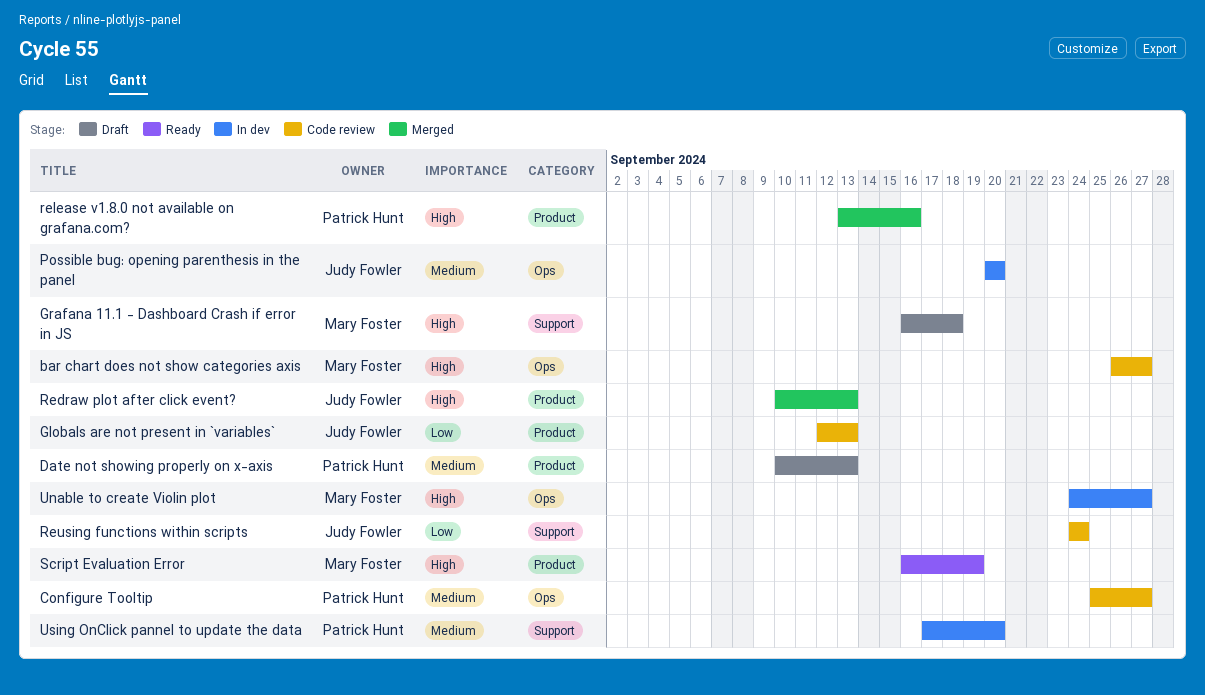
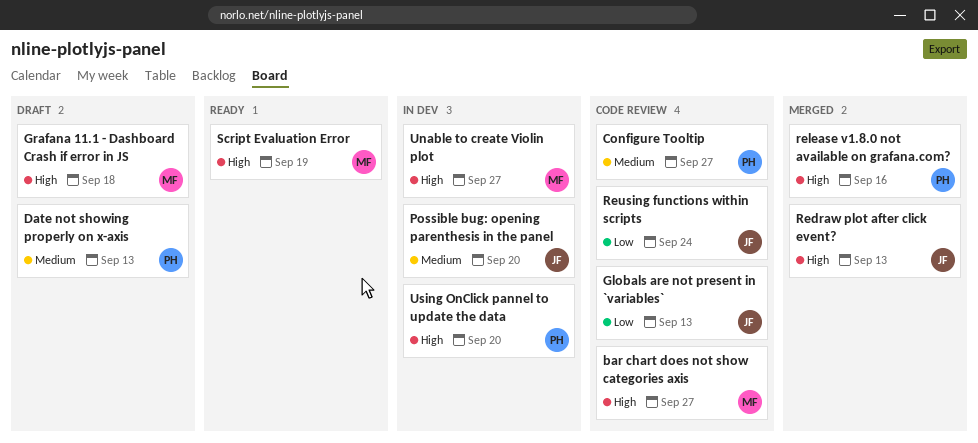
Using OnClick pannel to update the data, priority: Medium -> High

